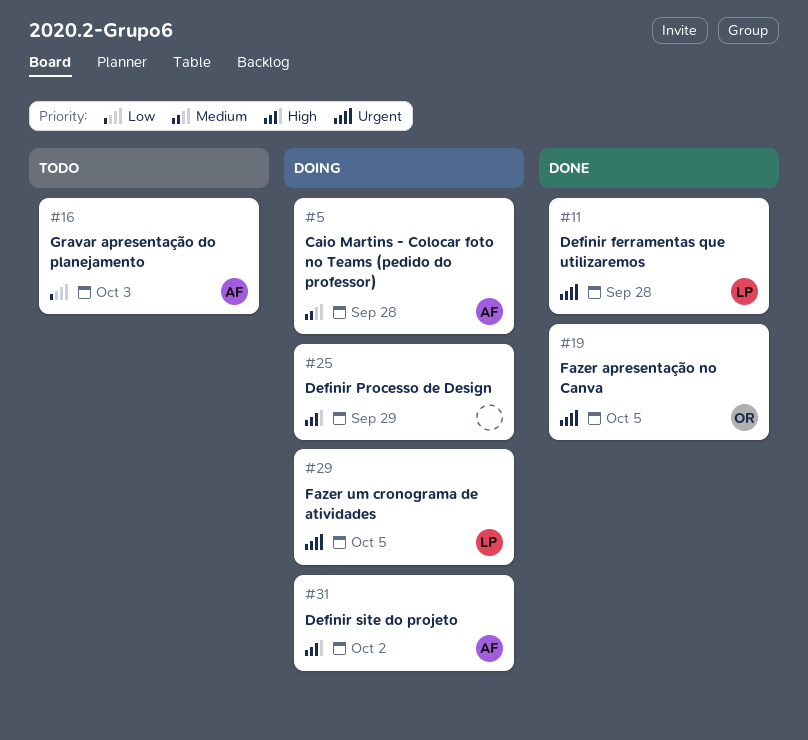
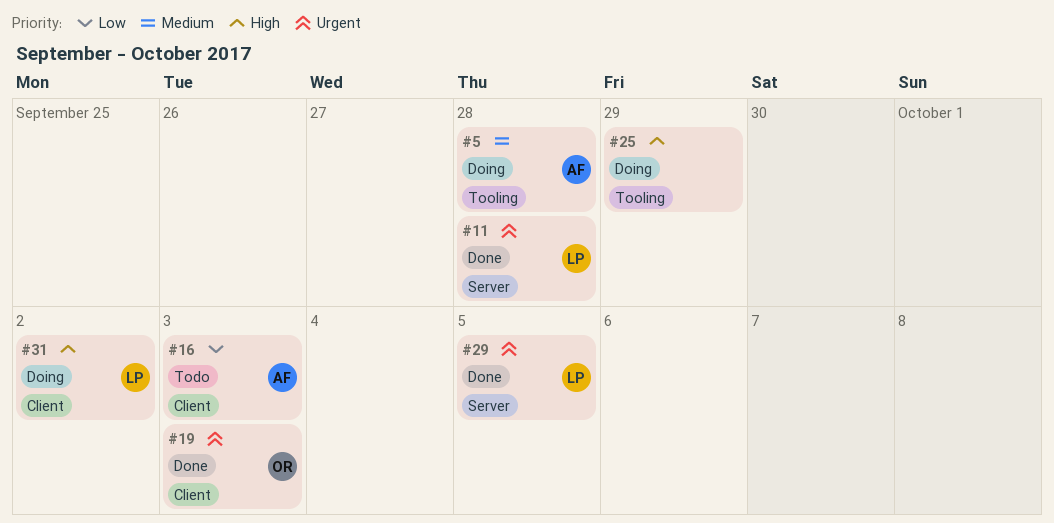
#19, due: Oct 5 -> Oct 3
#29, status: Doing -> Done
#31, owner: AF -> LP

